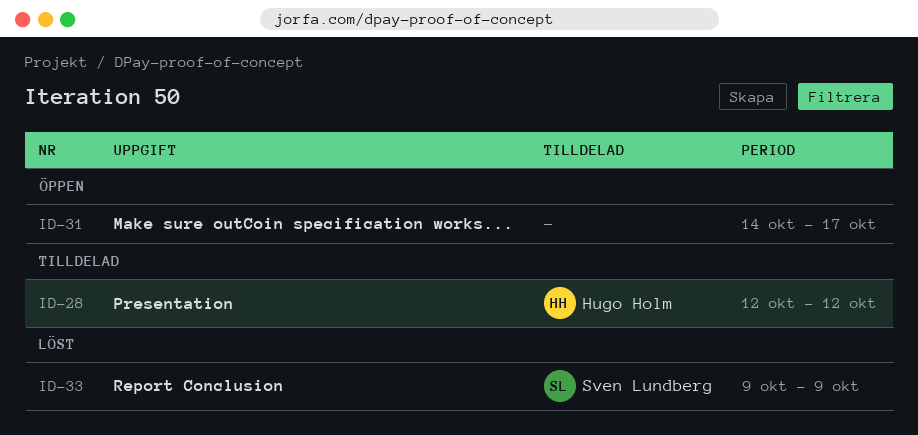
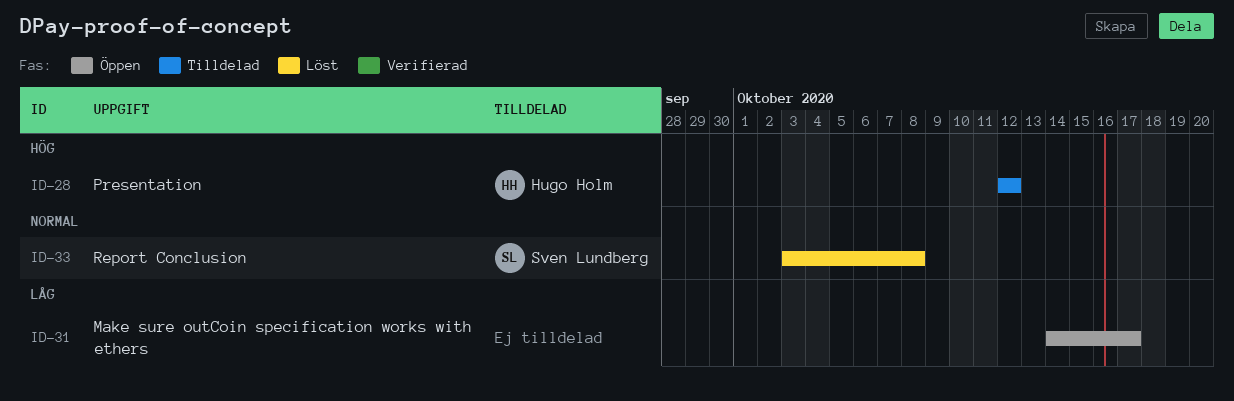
ID-33, start: Oct 9 -> Oct 3
ID-33, due: Oct 9 -> Oct 8

